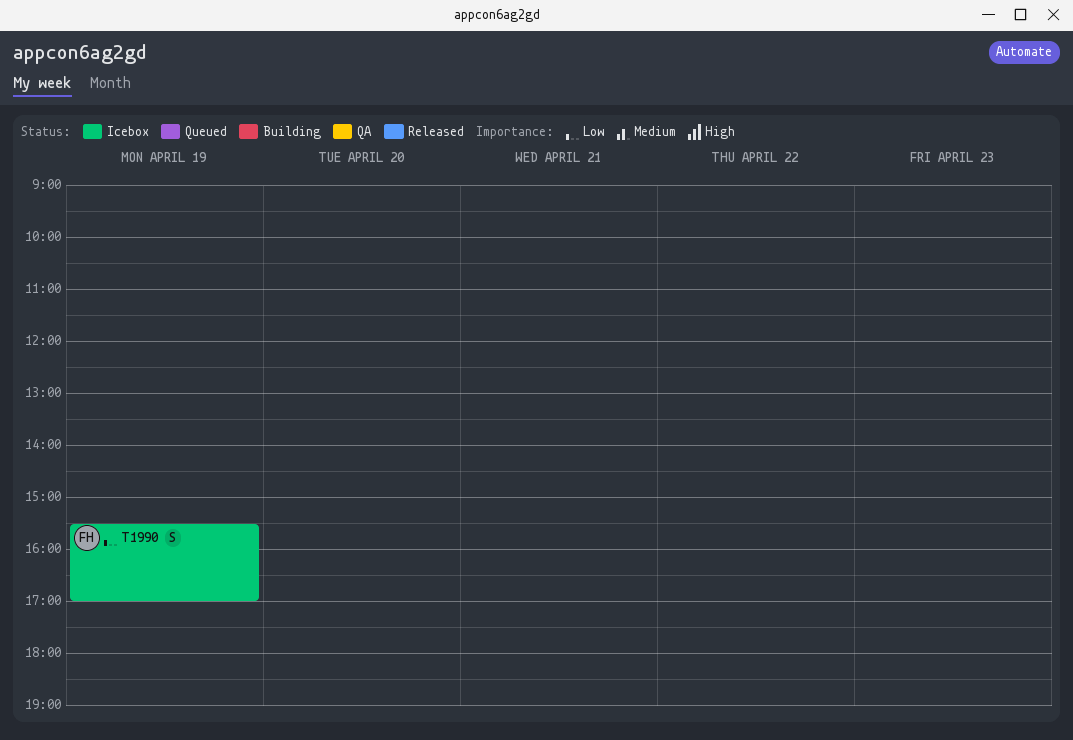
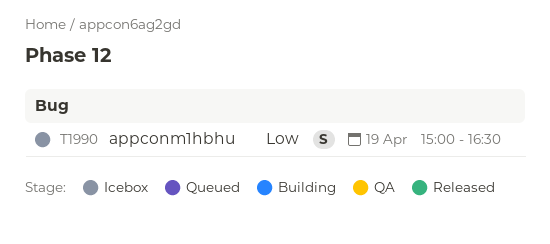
T1990, begins: 15:30 -> 15:00
T1990, ends: 17:00 -> 16:30

